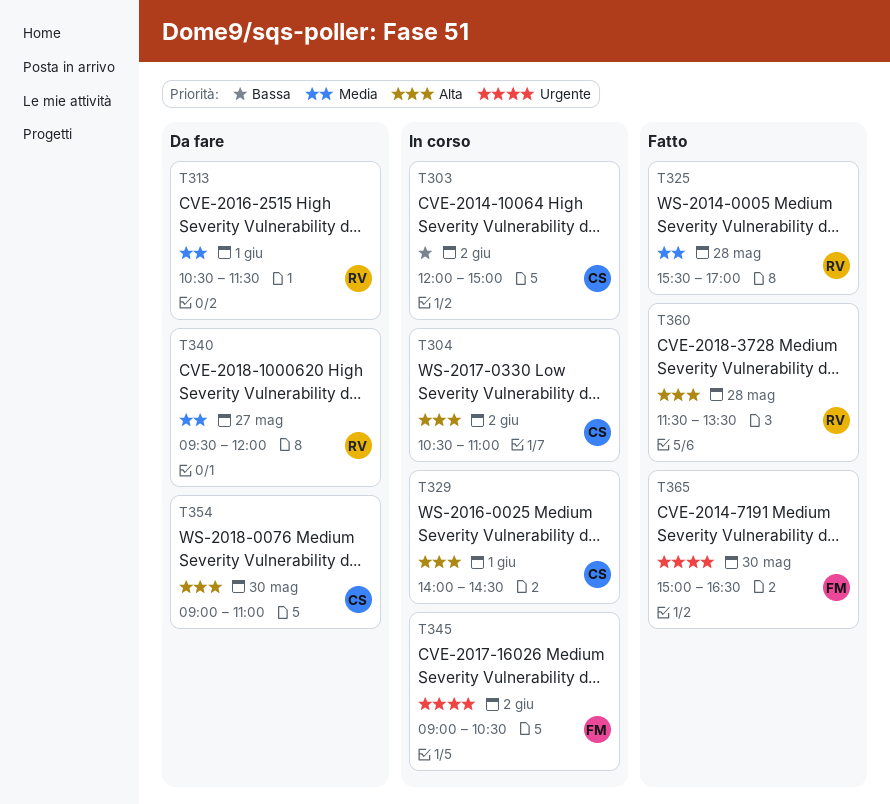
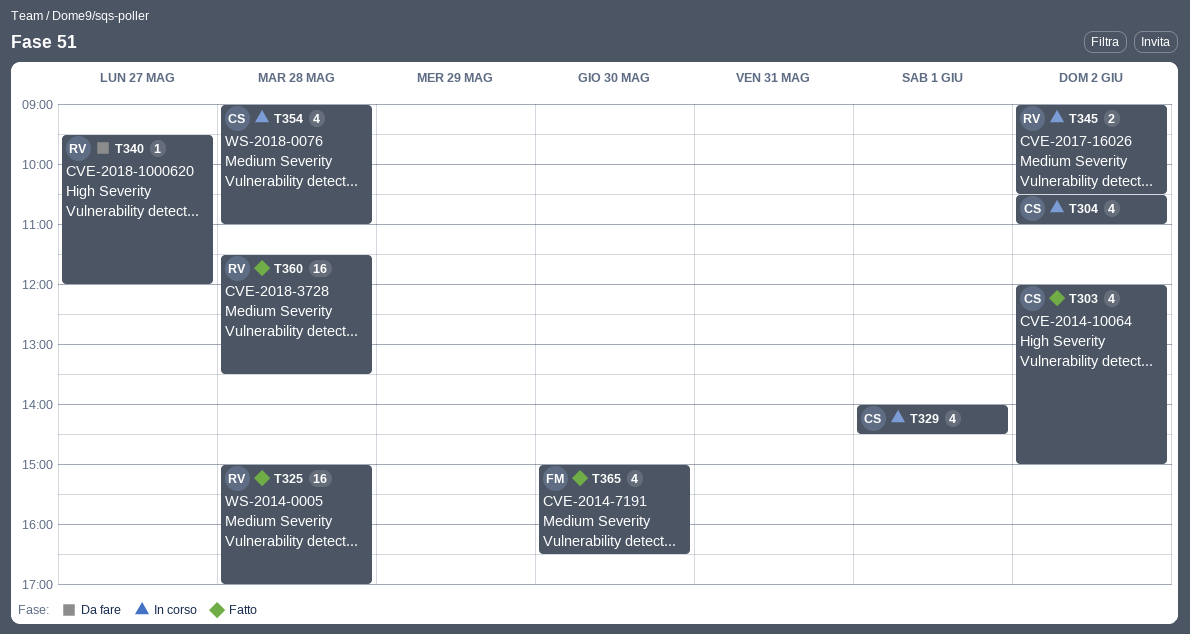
T303, status: In corso -> Fatto
T313: present -> none
T325, begins: 15:30 -> 15:00
T345, owner: FM -> RV
T354, status: Da fare -> In corso
T354, day: May 30 -> May 28

